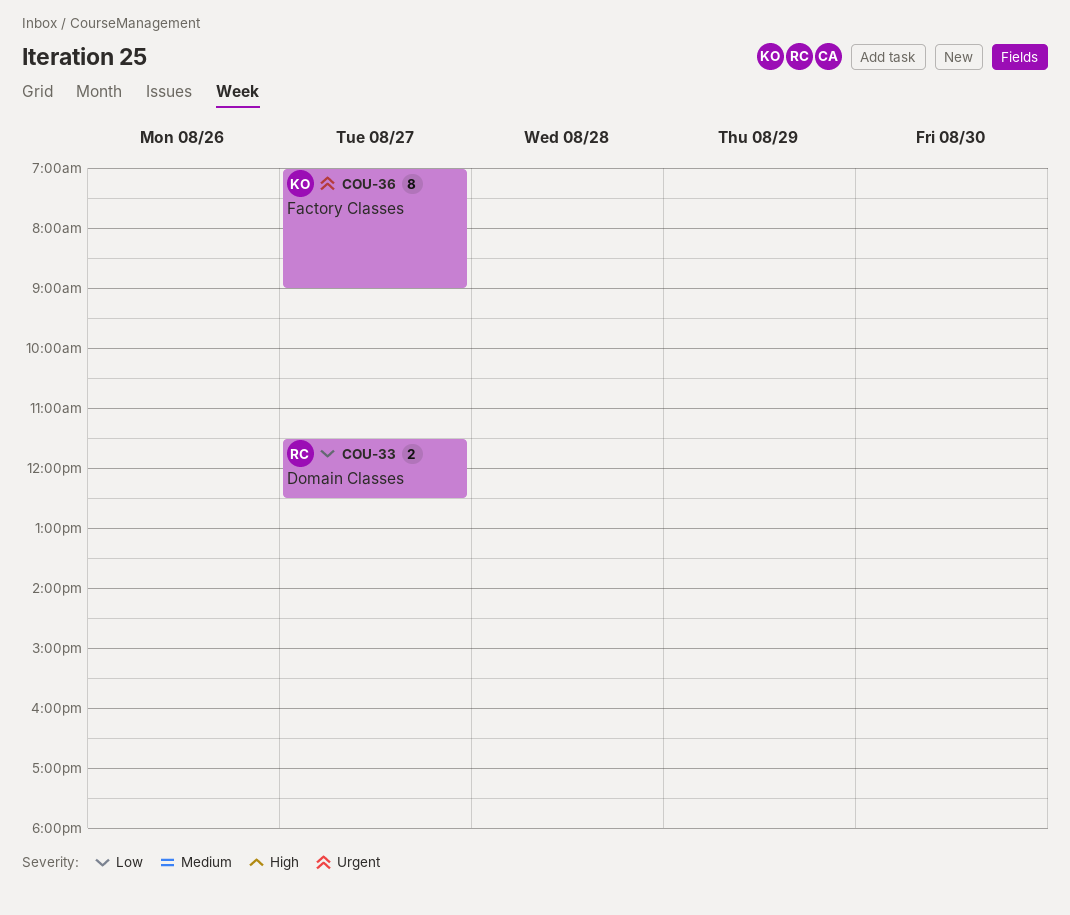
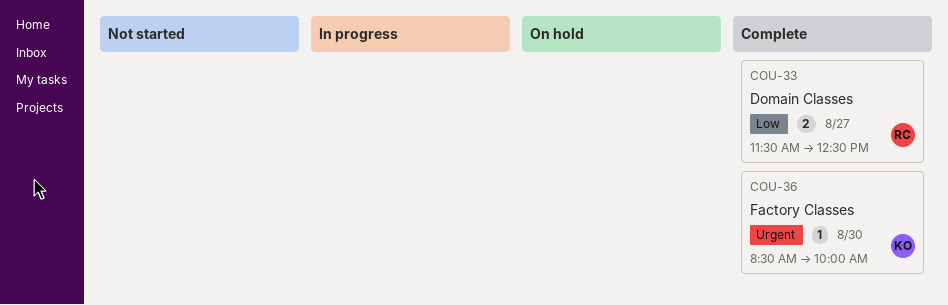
COU-36, estimate: 8 -> 1
COU-36, day: Aug 27 -> Aug 30
COU-36, begins: 07:00 -> 08:30
COU-36, ends: 09:00 -> 10:00

